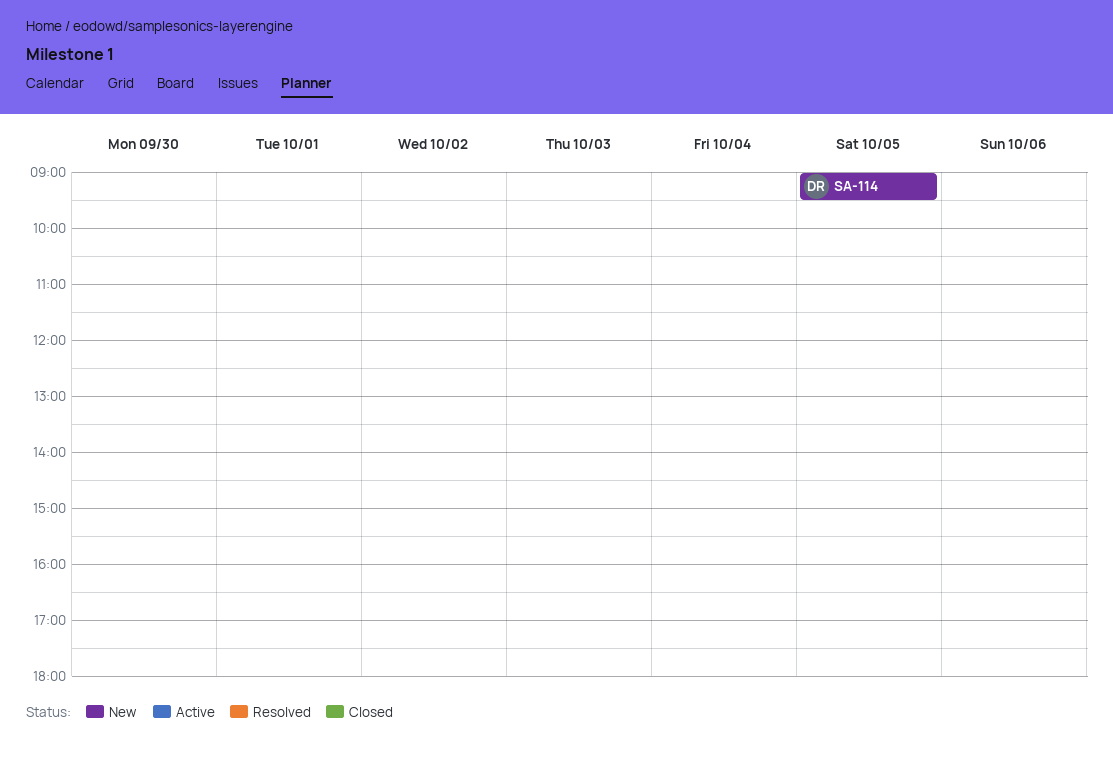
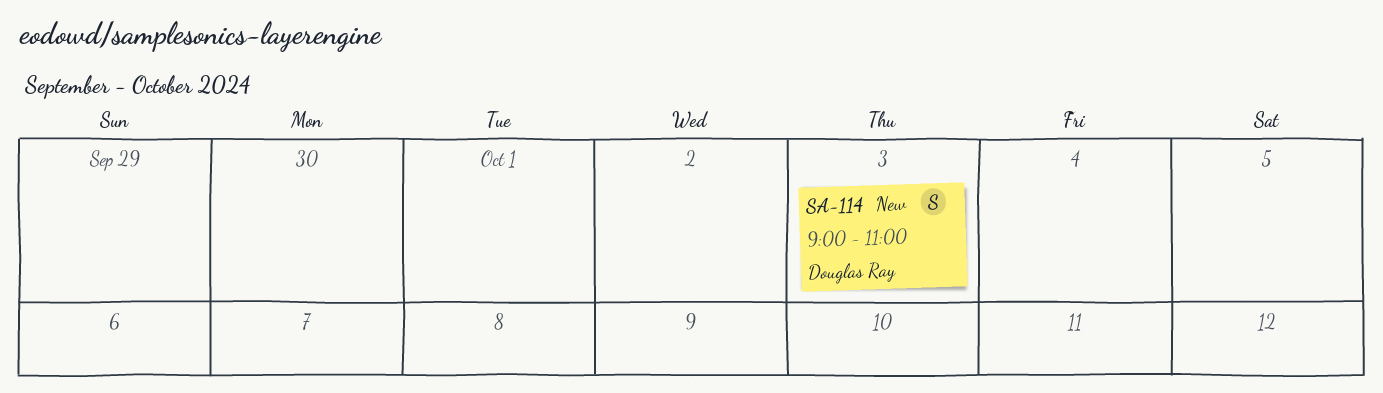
SA-114, day: Oct 5 -> Oct 3
SA-114, ends: 09:30 -> 11:00

